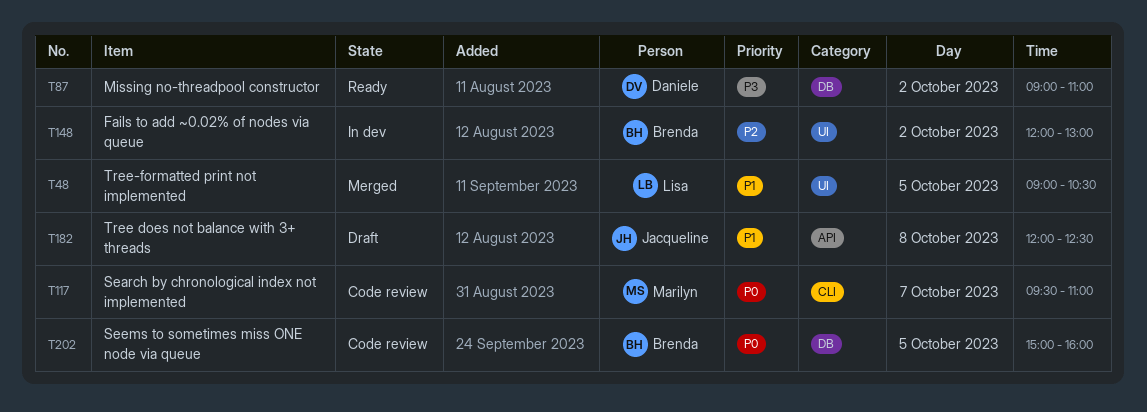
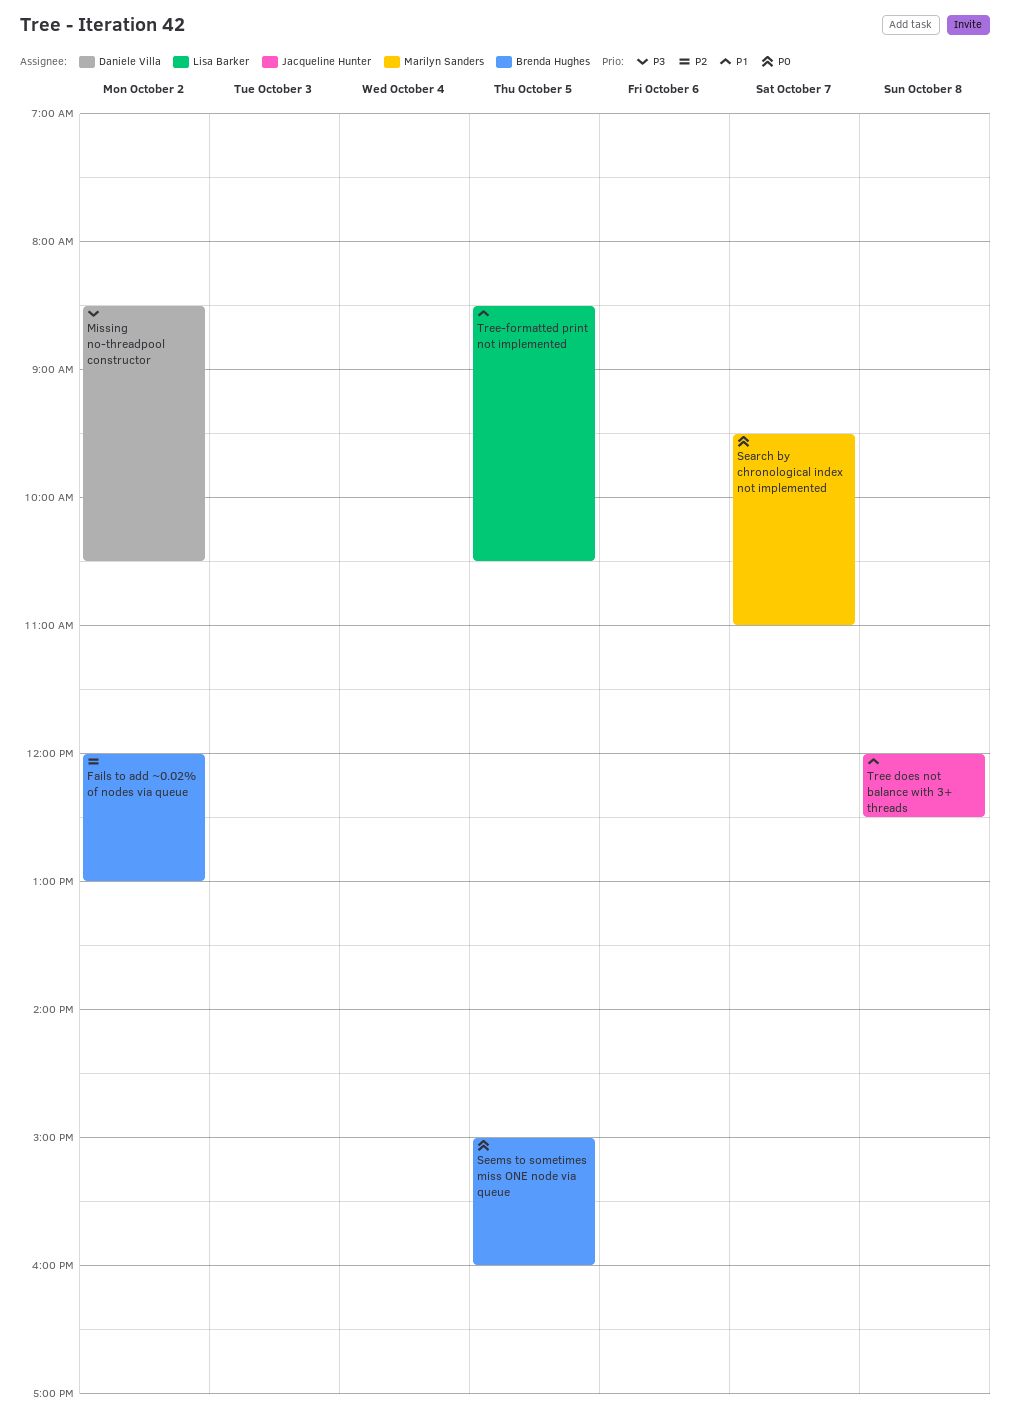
Missing no-threadpool constructor, begins: 09:00 -> 08:30
Missing no-threadpool constructor, ends: 11:00 -> 10:30
Tree-formatted print not implemented, begins: 09:00 -> 08:30

